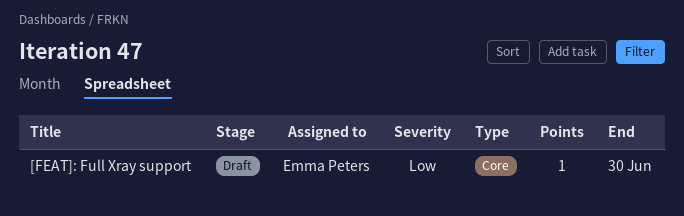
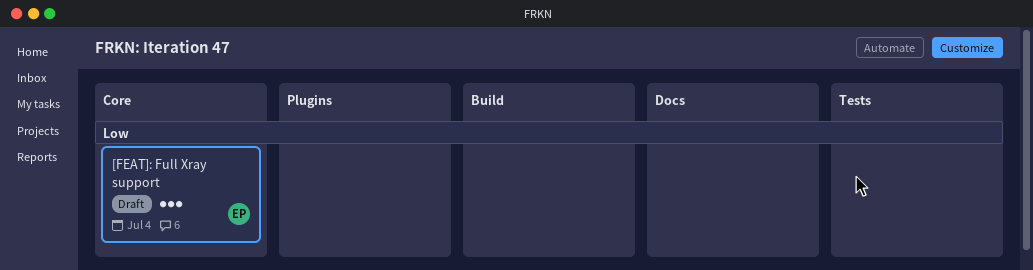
[FEAT]: Full Xray support, estimate: 1 -> 3
[FEAT]: Full Xray support, due: Jun 30 -> Jul 4

